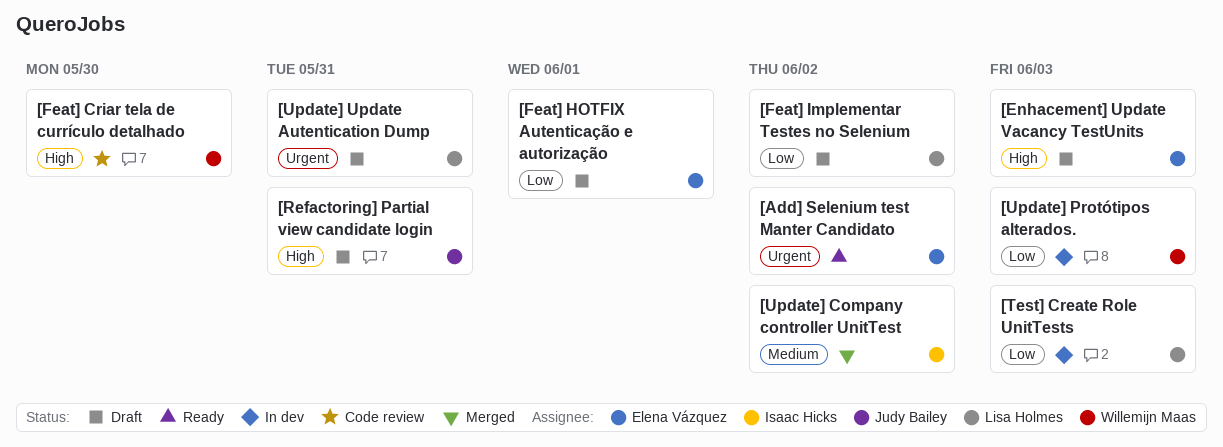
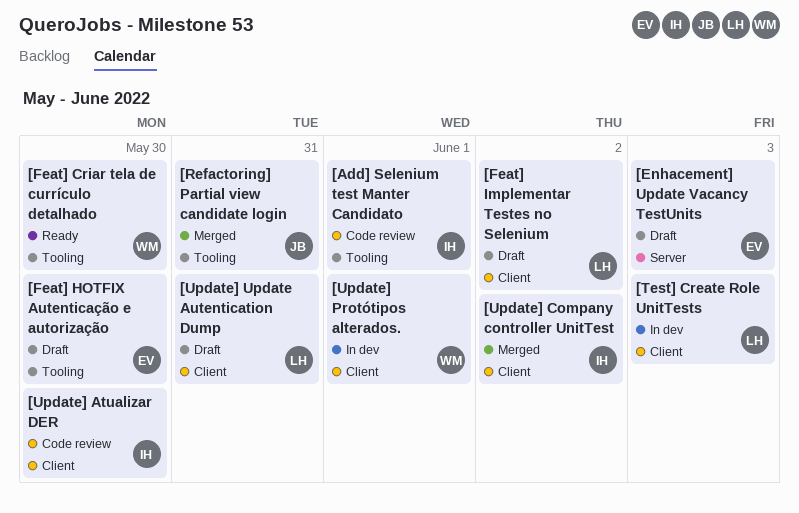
[Add] Selenium test Manter Candidato, status: Ready -> Code review
[Add] Selenium test Manter Candidato, owner: Elena Vázquez -> Isaac Hicks
[Add] Selenium test Manter Candidato, due: Jun 2 -> Jun 1
[Feat] Criar tela de currículo detalhado, status: Code review -> Ready
[Feat] HOTFIX Autenticação e autorização, due: Jun 1 -> May 30
[Refactoring] Partial view candidate login, status: Draft -> Merged
[Update] Atualizar DER: none -> present
[Update] Protótipos alterados., due: Jun 3 -> Jun 1

